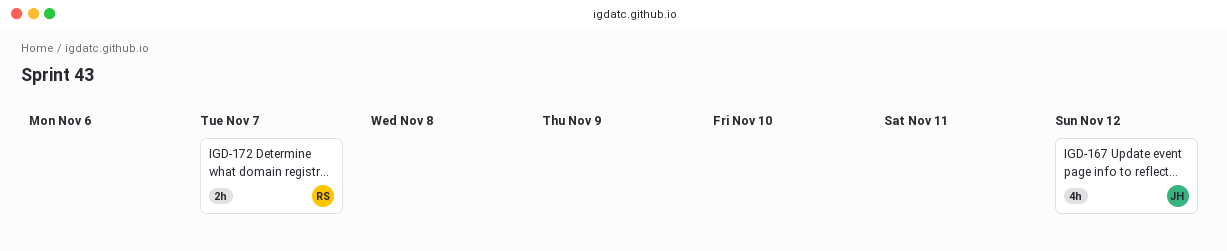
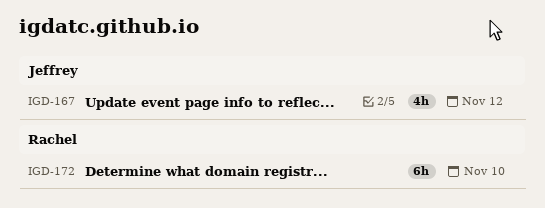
IGD-172, estimate: 2h -> 6h
IGD-172, due: Nov 7 -> Nov 10

